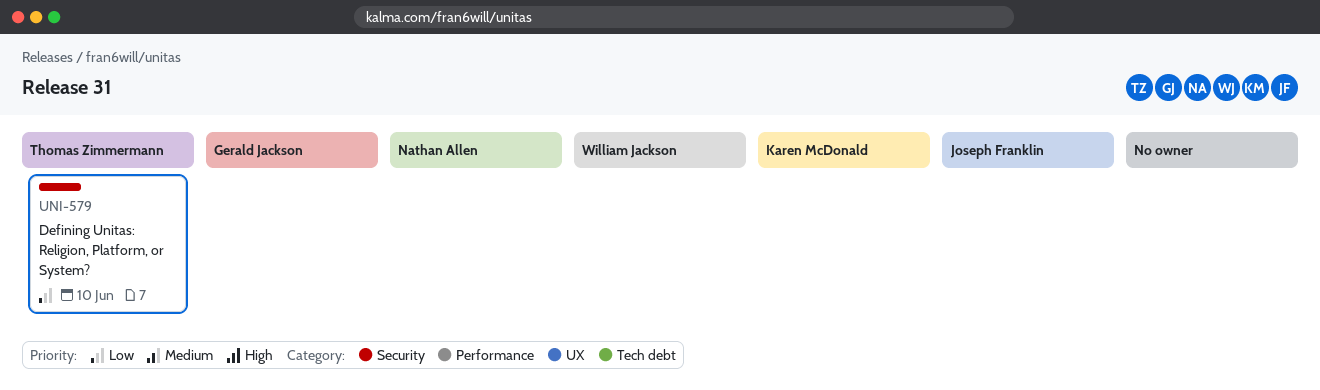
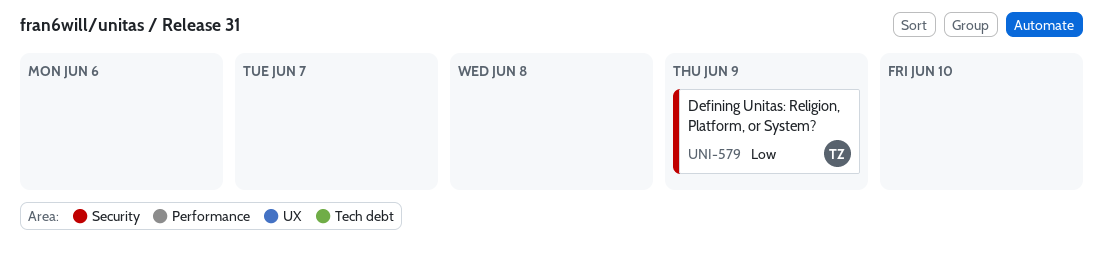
UNI-579, due: Jun 10 -> Jun 9

